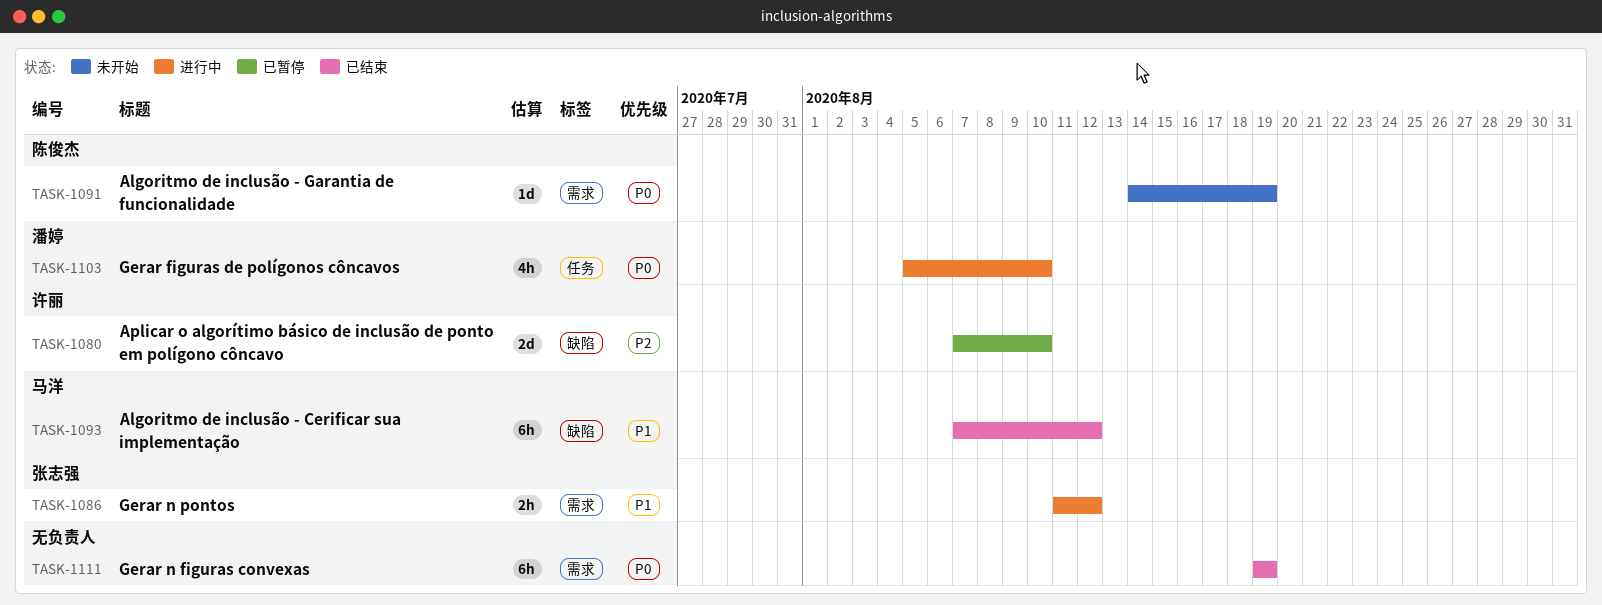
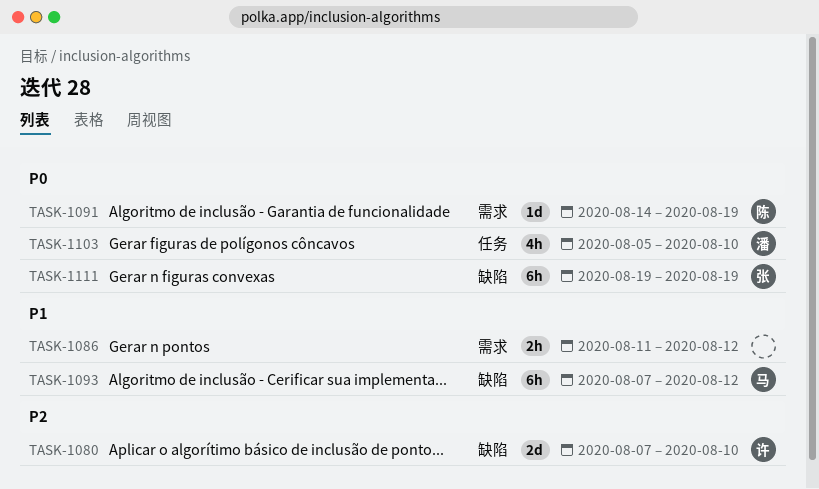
TASK-1086, owner: 张志强 -> none
TASK-1111, owner: none -> 张志强
TASK-1111, label: 需求 -> 缺陷

